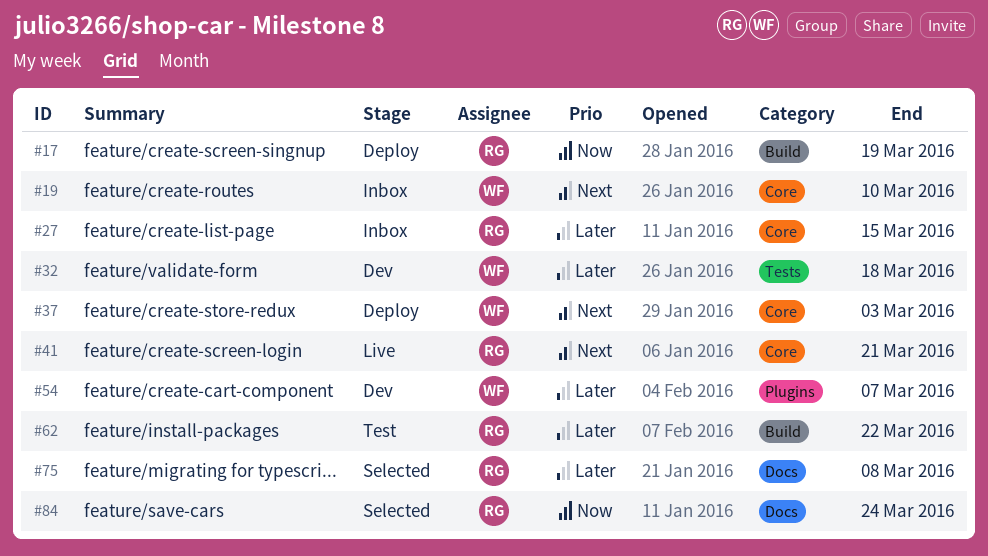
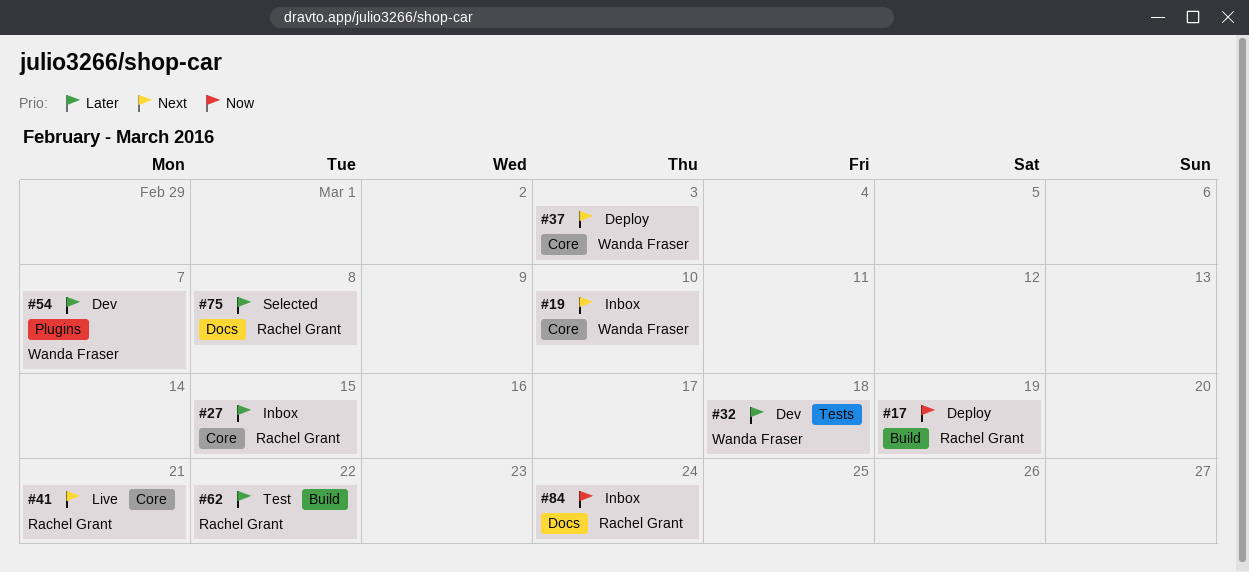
#84, status: Selected -> Inbox

